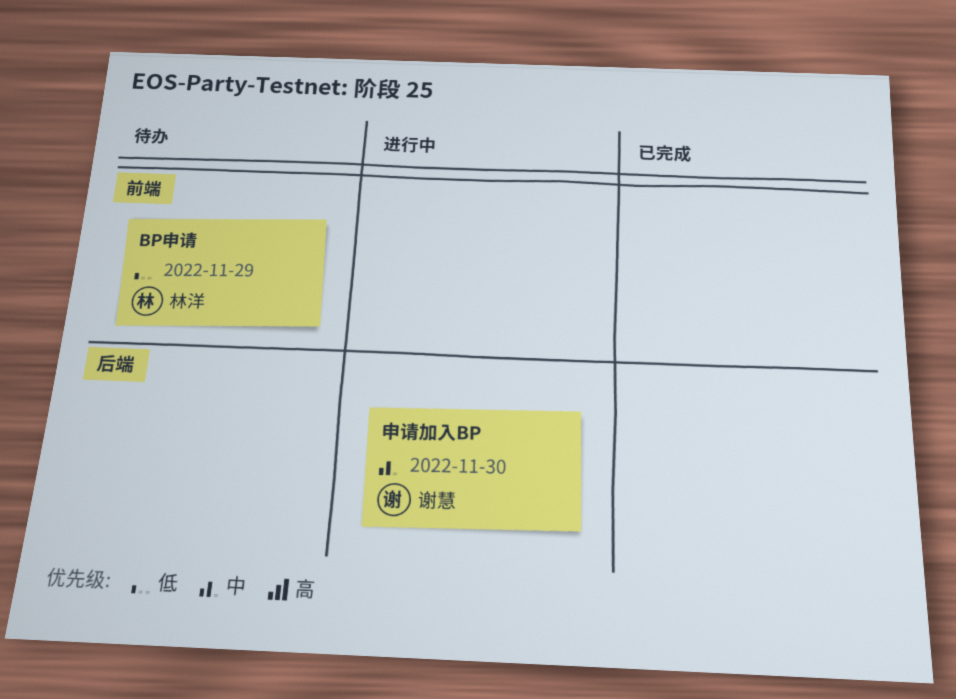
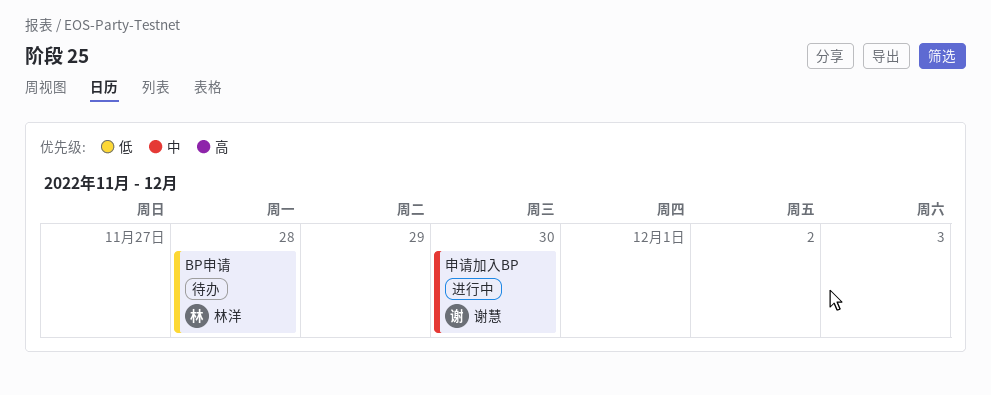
BP申请, due: Nov 29 -> Nov 28

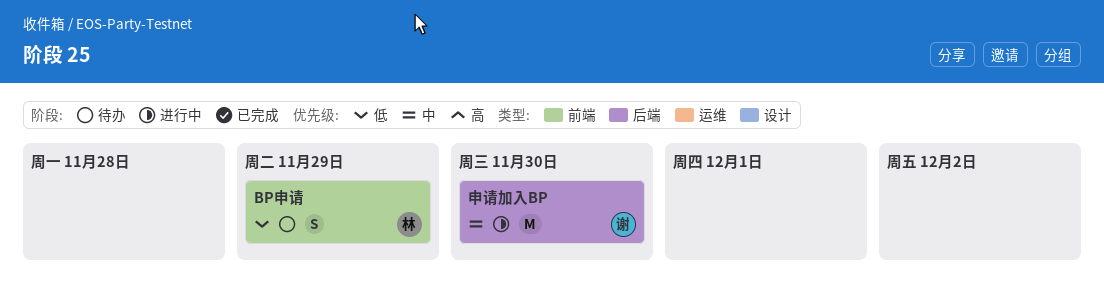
BP申请, due: Nov 28 -> Nov 29

